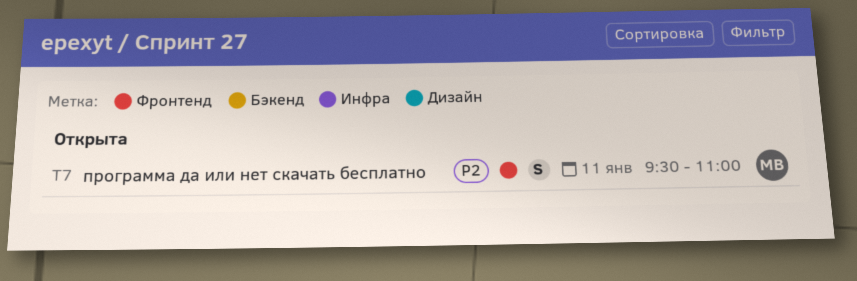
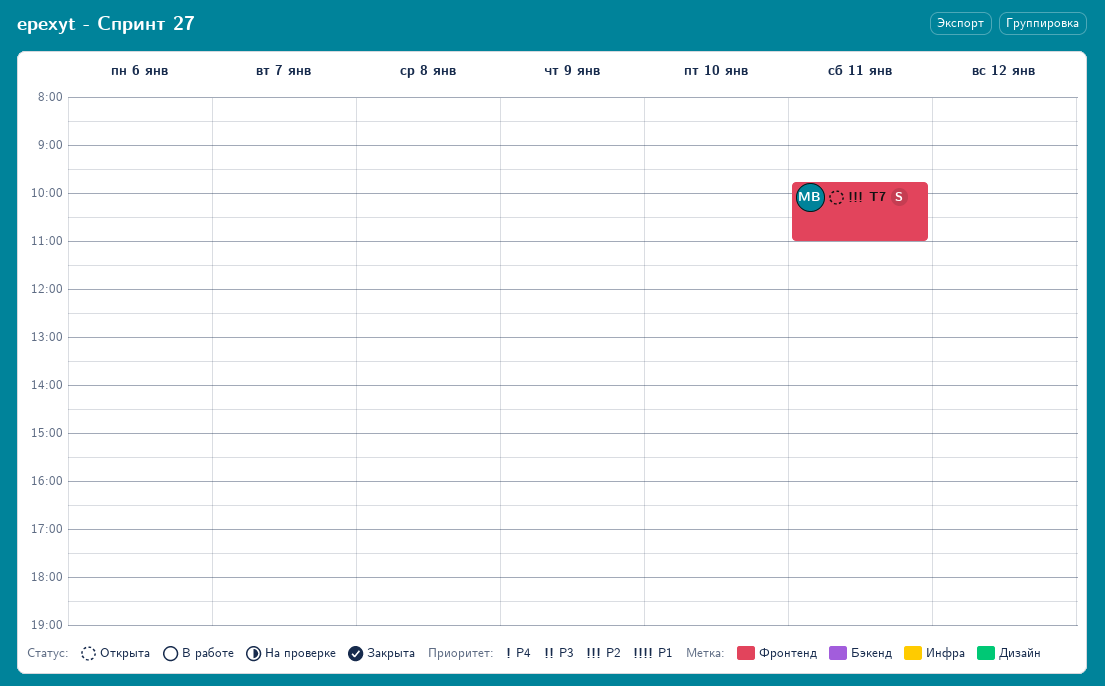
T7, begins: 09:30 -> 09:45

